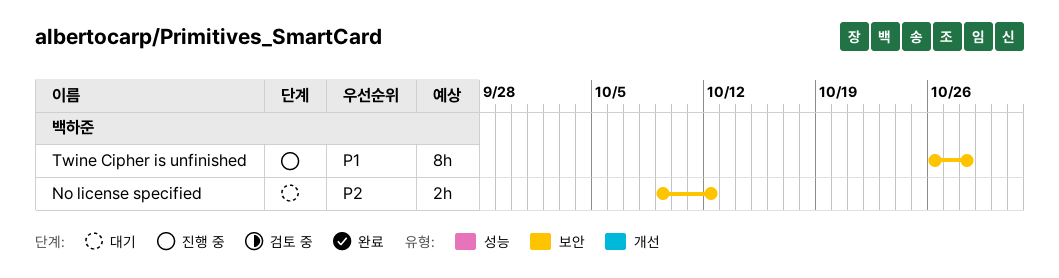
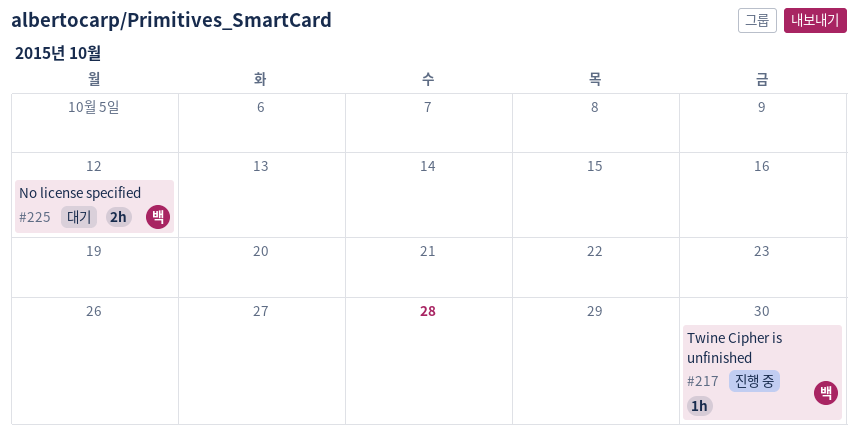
Twine Cipher is unfinished, estimate: 8h -> 1h
Twine Cipher is unfinished, due: Oct 28 -> Oct 30

